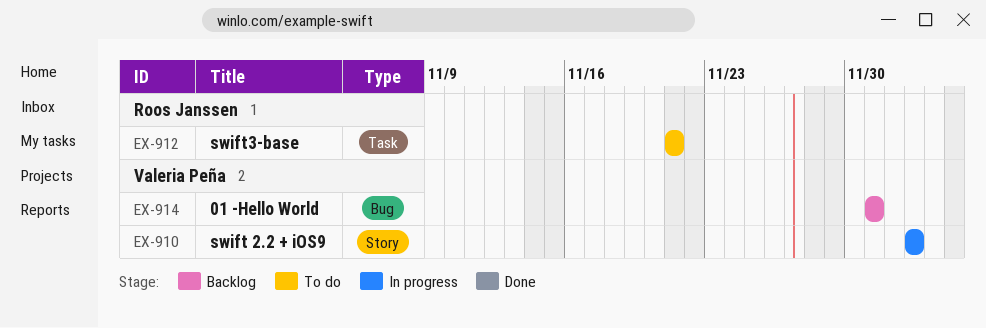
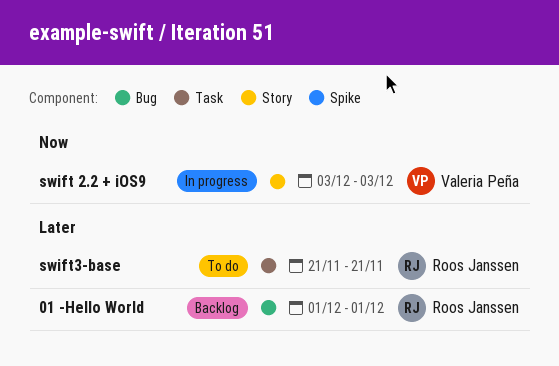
01 -Hello World, owner: Valeria Peña -> Roos Janssen

